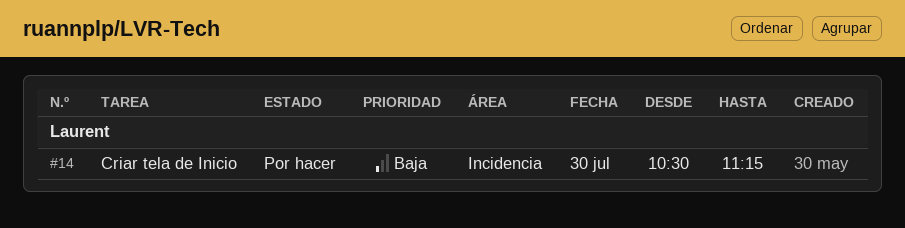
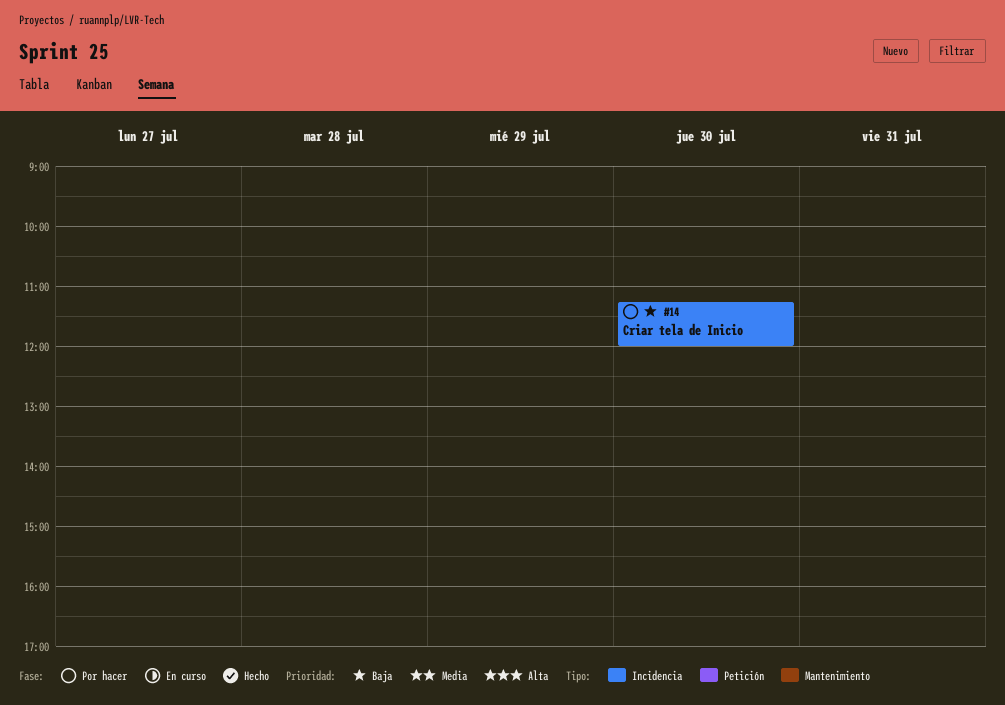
#14, begins: 10:30 -> 11:15
#14, ends: 11:15 -> 12:00

